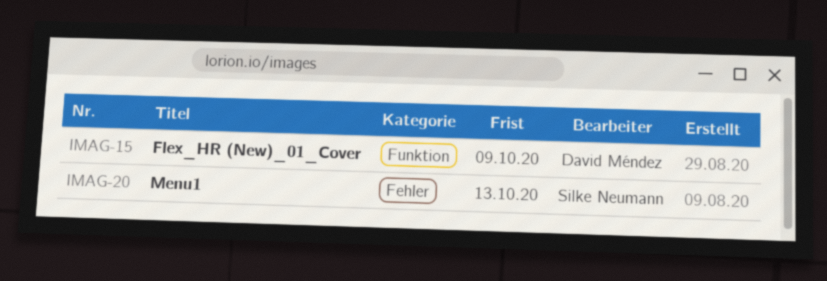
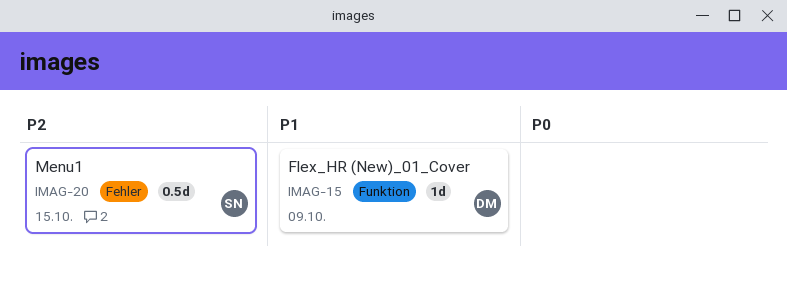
IMAG-20, due: Oct 13 -> Oct 15

